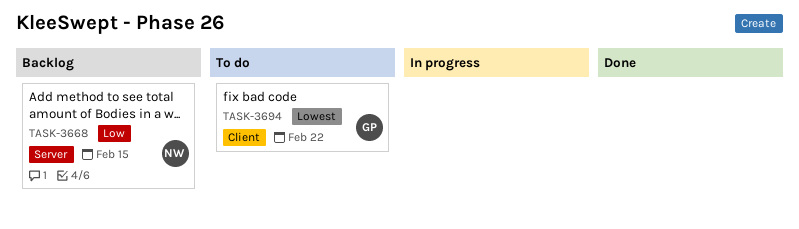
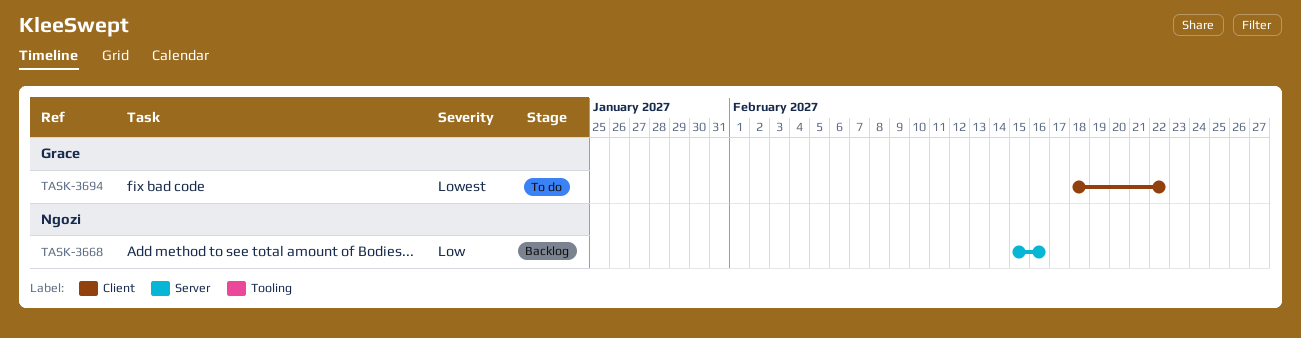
TASK-3668, due: Feb 15 -> Feb 16

